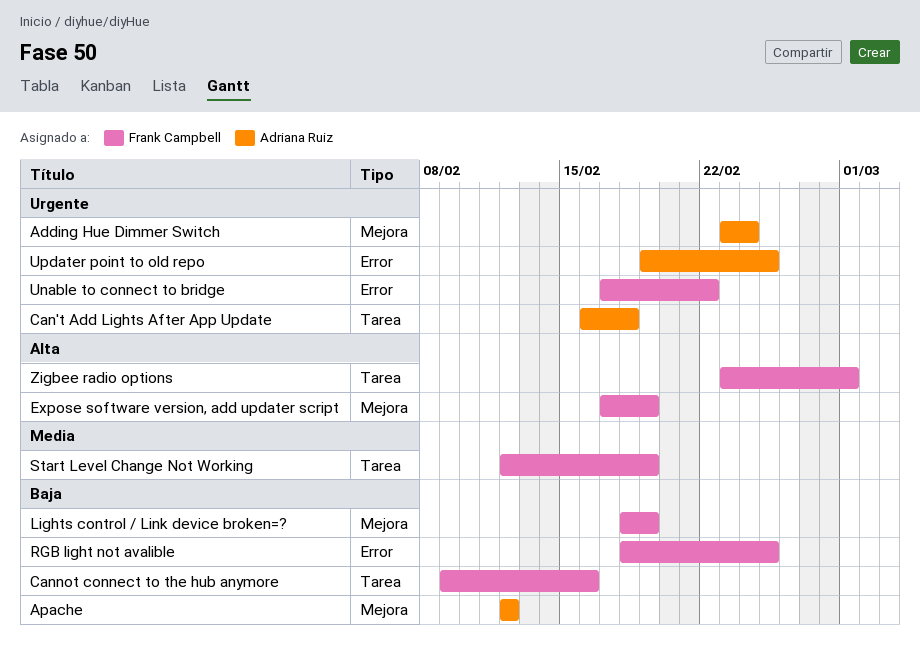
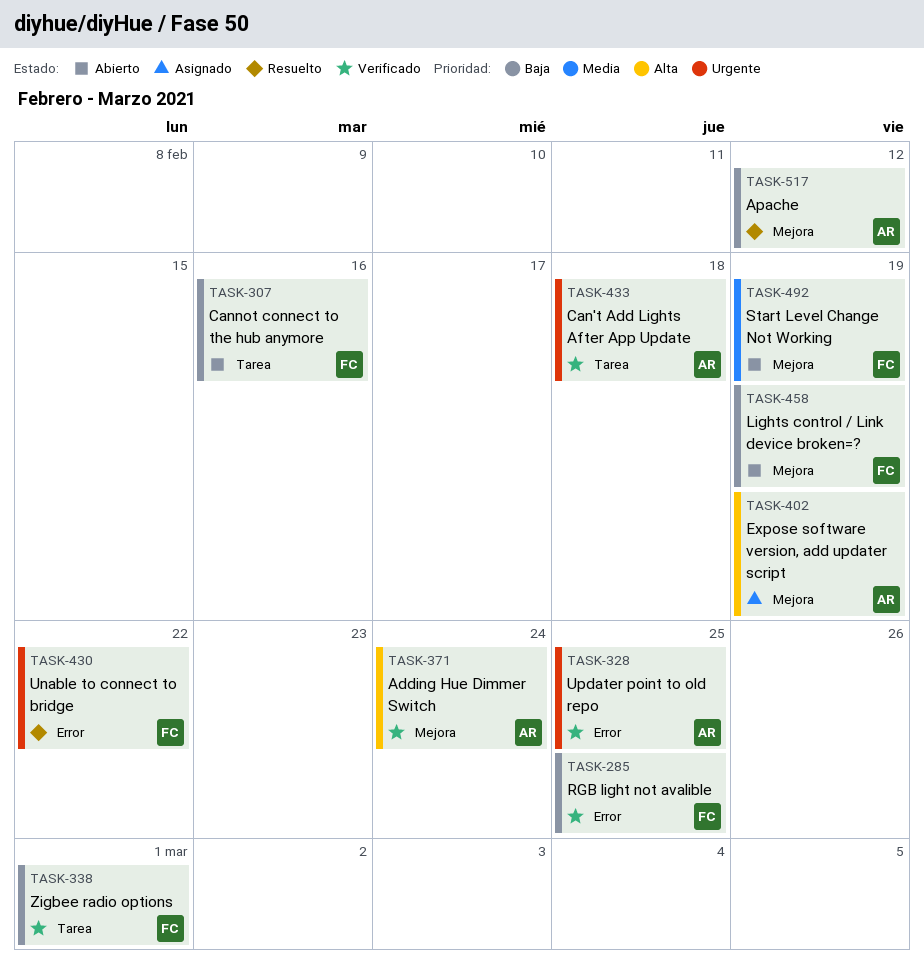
Adding Hue Dimmer Switch, priority: Urgente -> Alta
Expose software version, add updater script, owner: Frank Campbell -> Adriana Ruiz
Start Level Change Not Working, label: Tarea -> Mejora
Zigbee radio options, priority: Alta -> Baja

